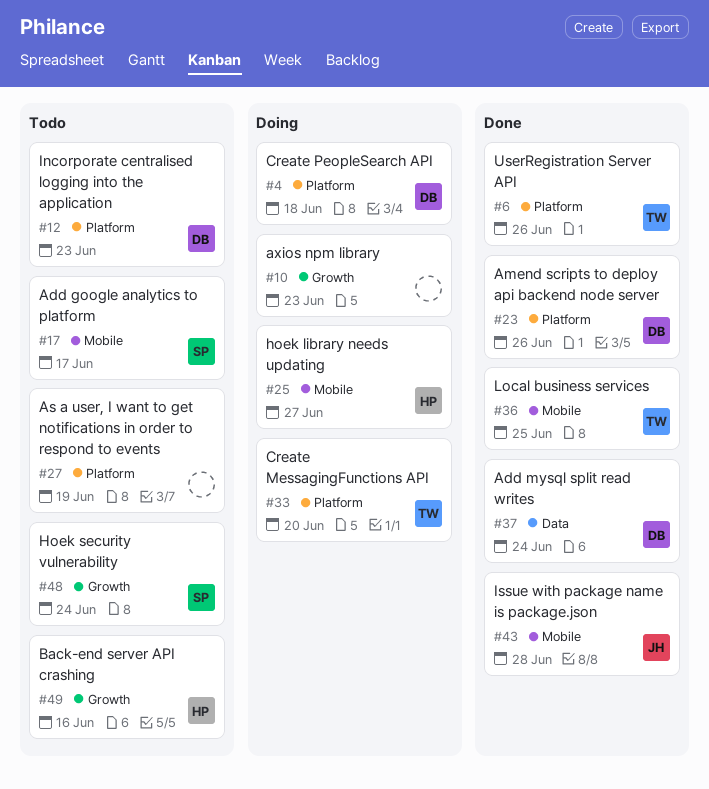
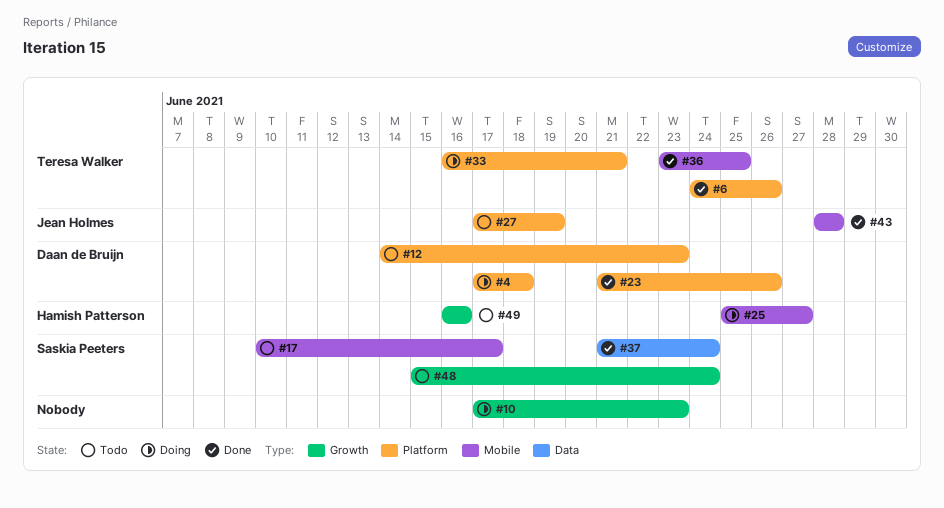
#27, owner: none -> Jean Holmes
#33, due: Jun 20 -> Jun 21
#37, owner: Daan de Bruijn -> Saskia Peeters

